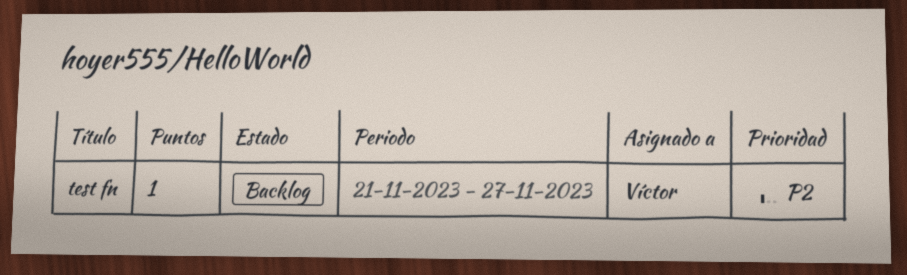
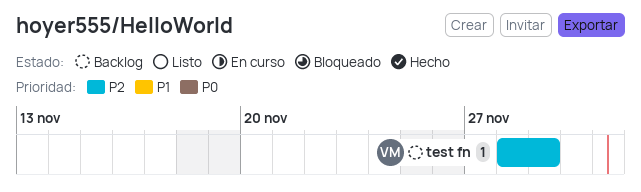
test fn, start: Nov 21 -> Nov 28
test fn, due: Nov 27 -> Nov 29

